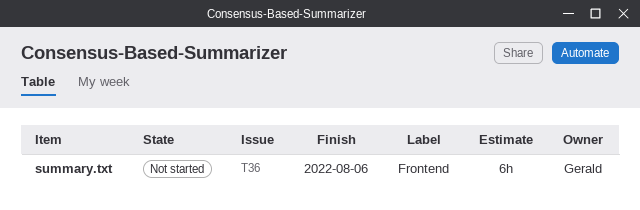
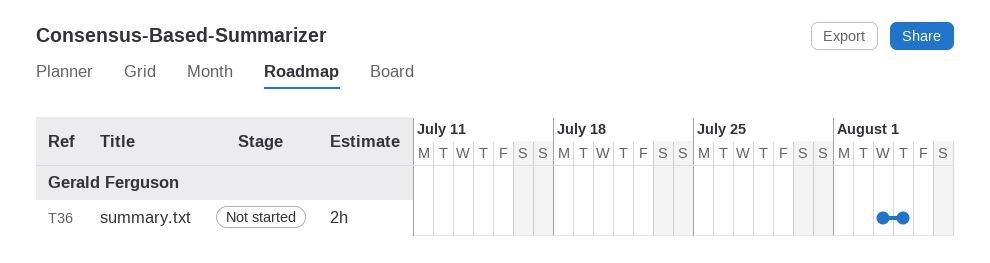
T36, estimate: 6h -> 2h
T36, due: Aug 6 -> Aug 4

